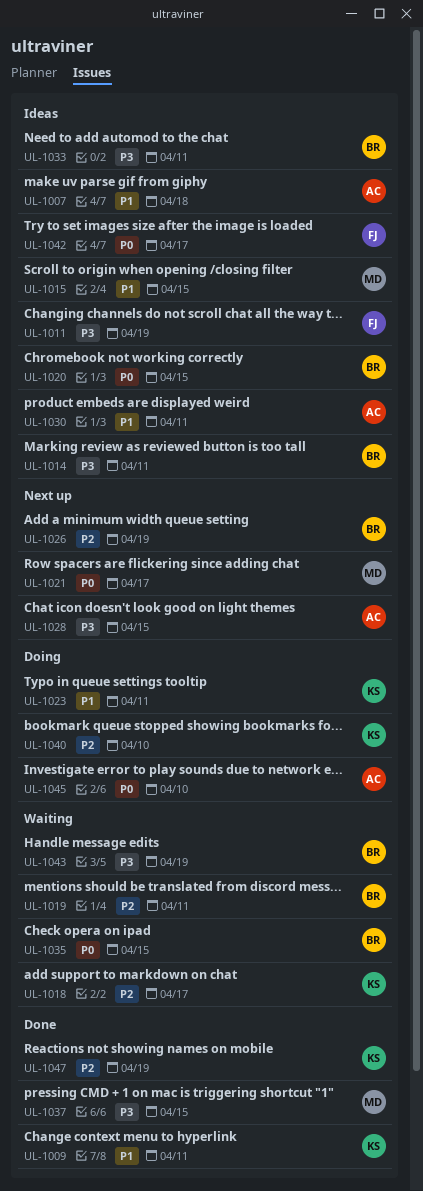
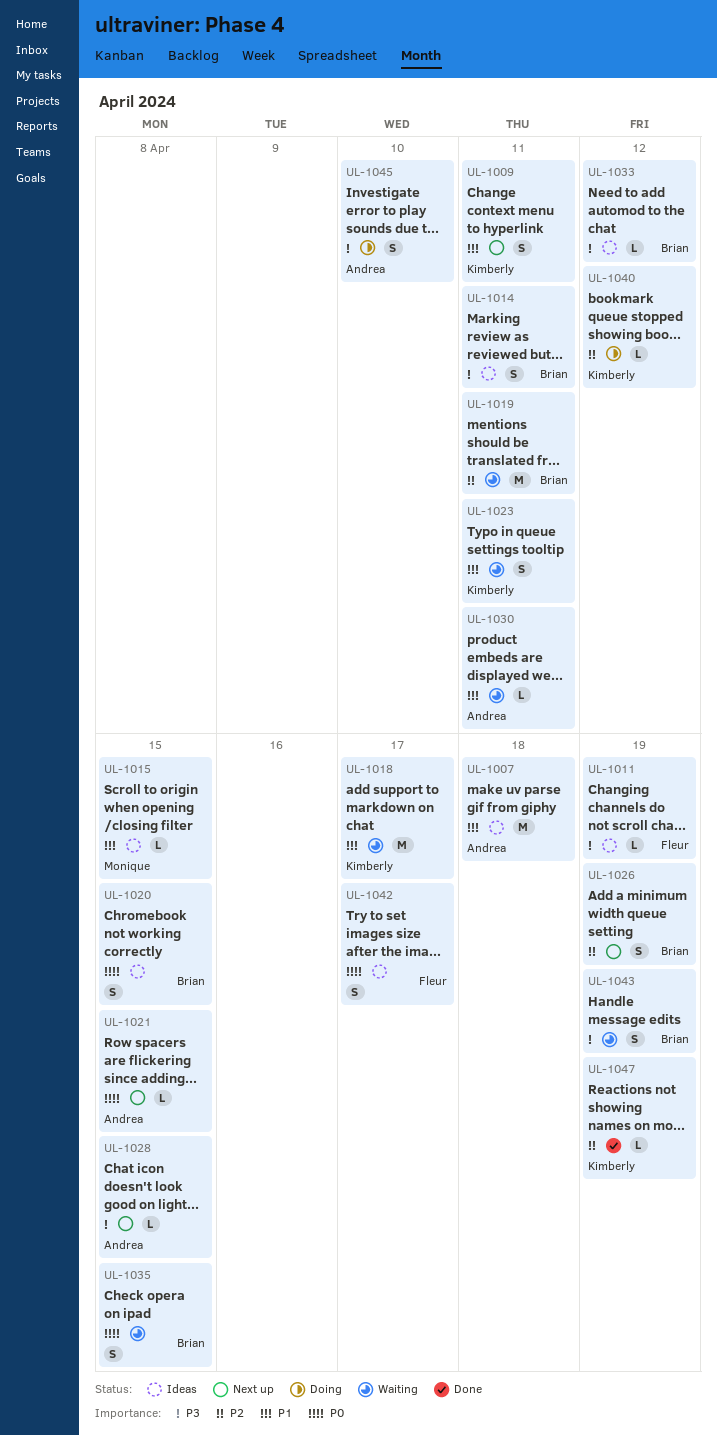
UL-1009, status: Done -> Next up
UL-1018, priority: P2 -> P1
UL-1021, owner: Monique -> Andrea
UL-1021, due: Apr 17 -> Apr 15
UL-1023, status: Doing -> Waiting
UL-1030, status: Ideas -> Waiting
UL-1033, due: Apr 11 -> Apr 12
UL-1037: present -> none
UL-1040, due: Apr 10 -> Apr 12
UL-1045, priority: P0 -> P3

